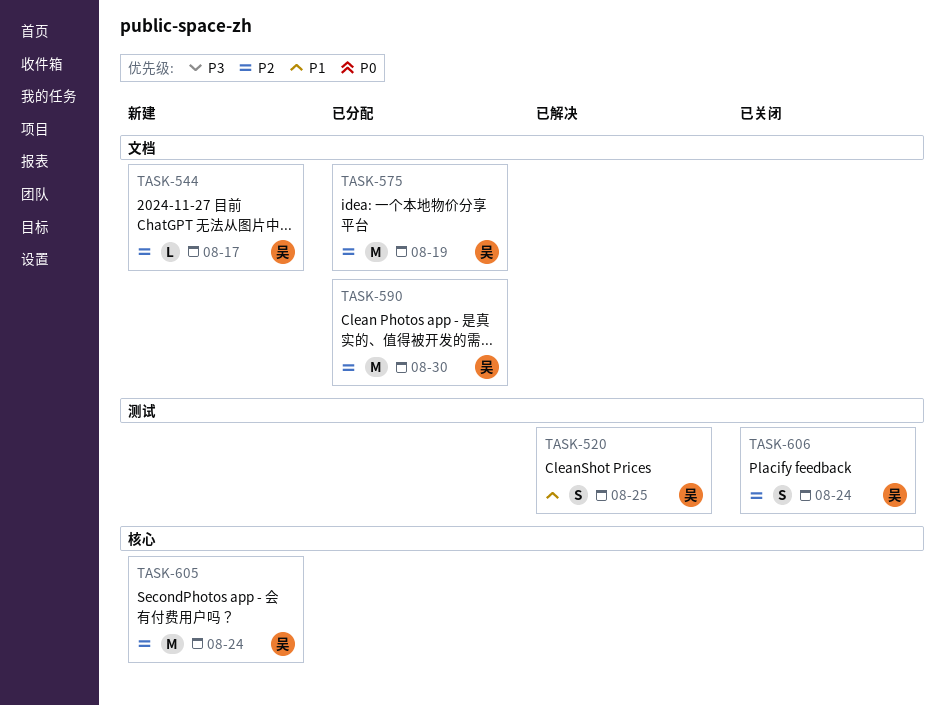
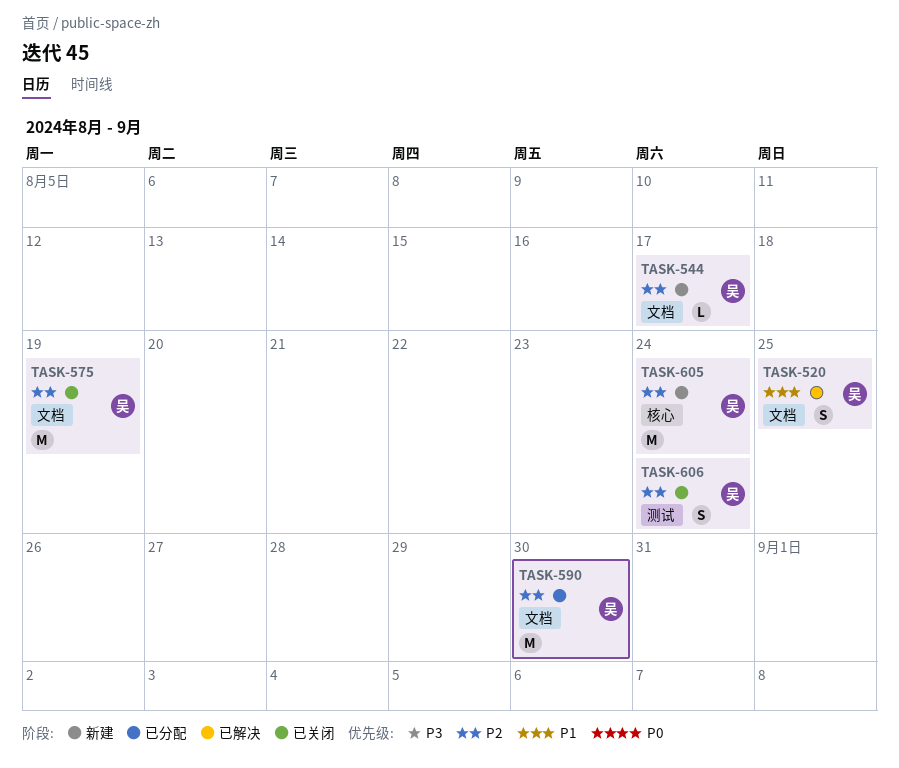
TASK-520, label: 测试 -> 文档
TASK-575, status: 已分配 -> 已关闭

